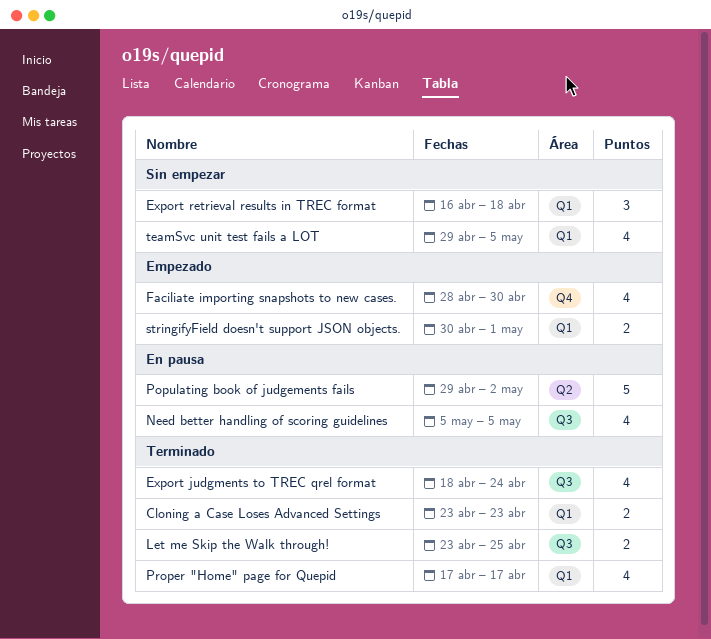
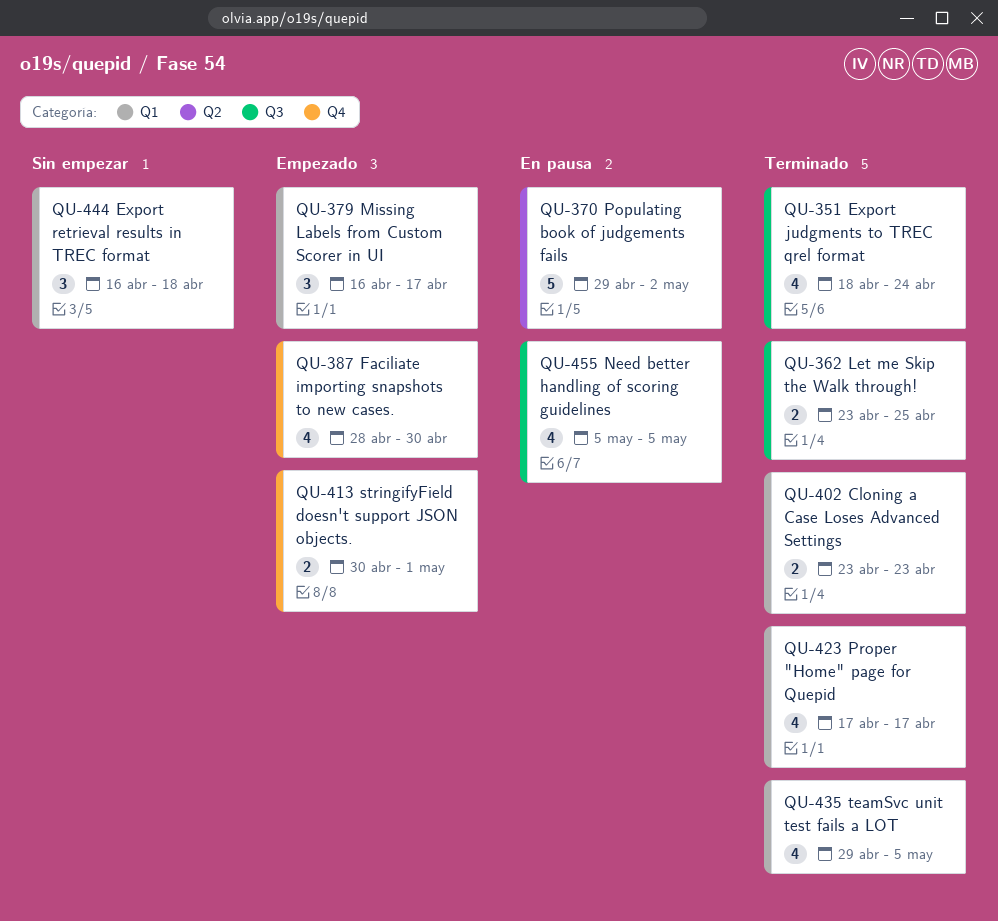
Missing Labels from Custom Scorer in UI: none -> present
stringifyField doesn't support JSON objects., label: Q1 -> Q4
teamSvc unit test fails a LOT, status: Sin empezar -> Terminado

